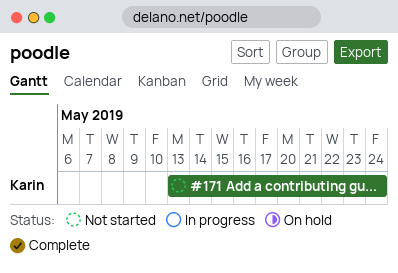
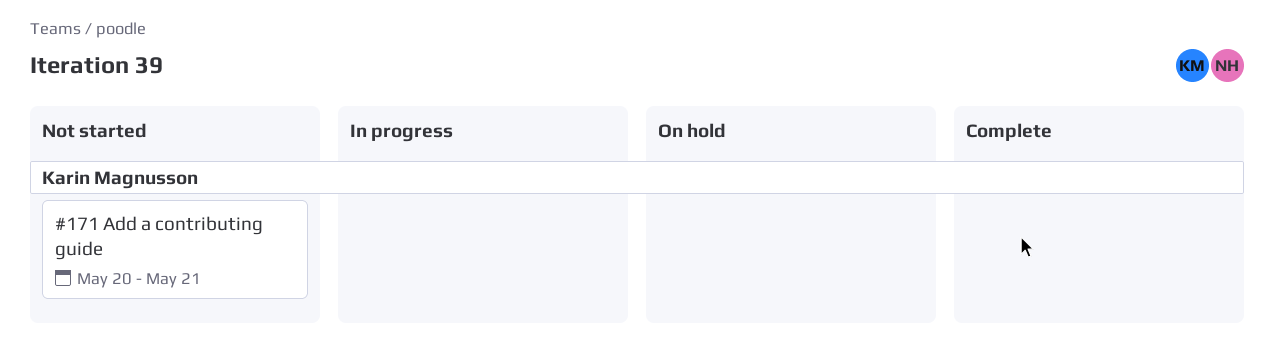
#171, start: May 13 -> May 20
#171, due: May 24 -> May 21

